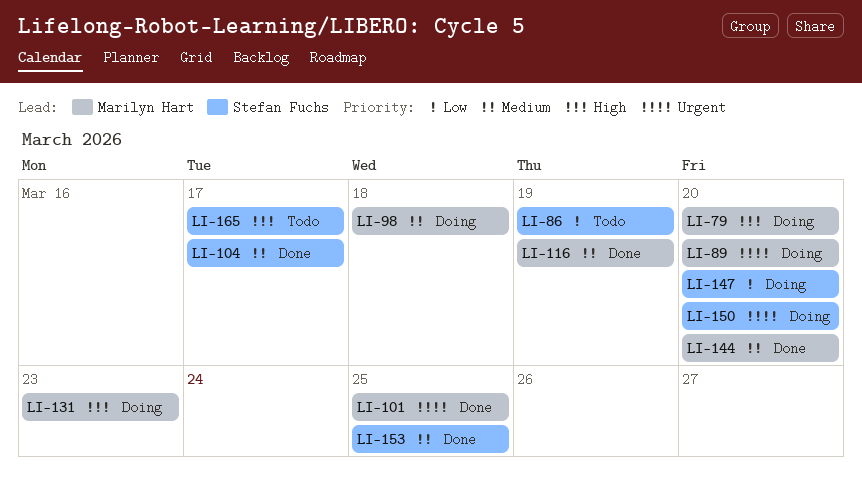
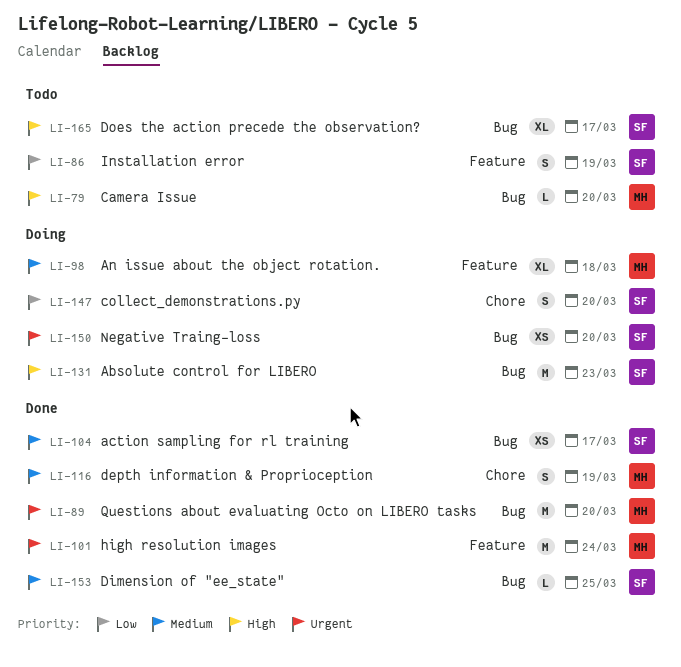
LI-79, status: Doing -> Todo
LI-89, status: Doing -> Done
LI-101, due: Mar 25 -> Mar 24
LI-131, owner: Marilyn Hart -> Stefan Fuchs
LI-144: present -> none

